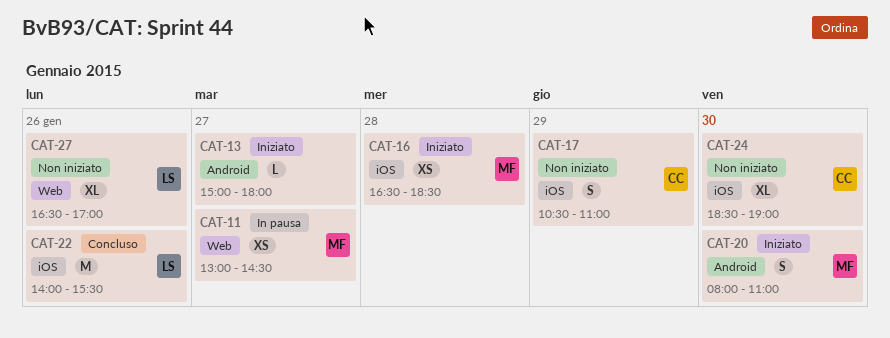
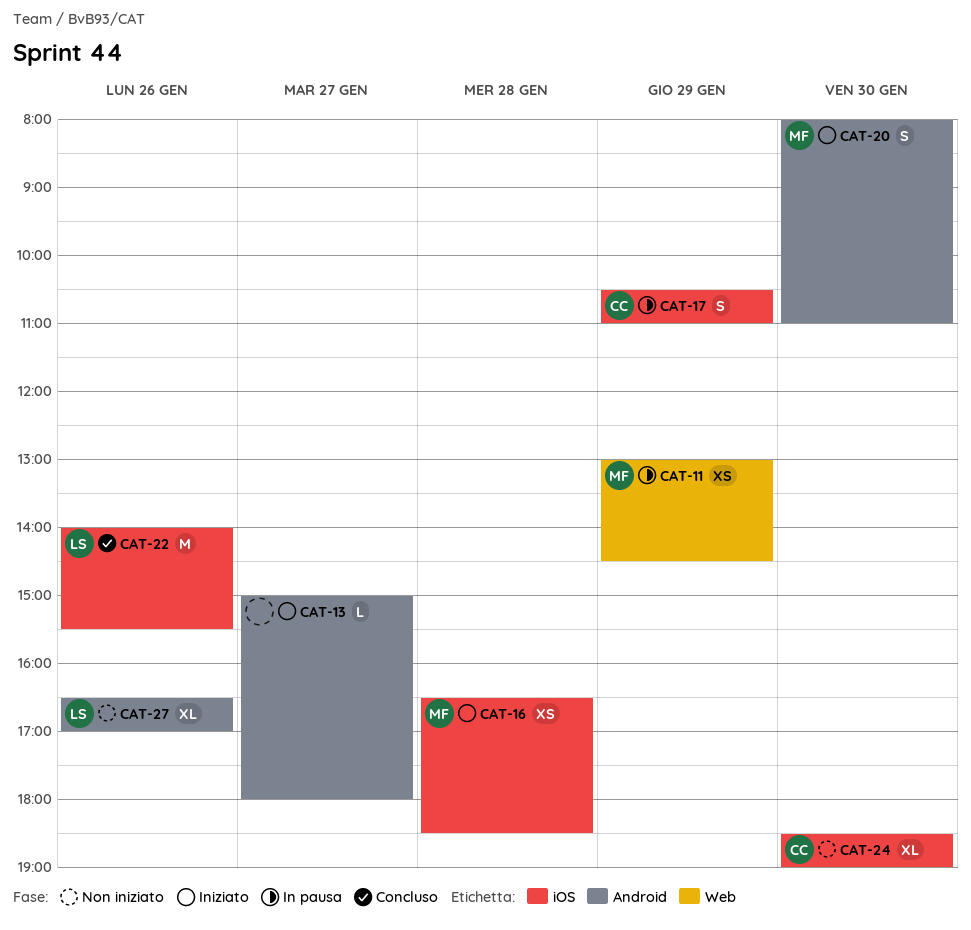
CAT-11, day: Jan 27 -> Jan 29
CAT-17, status: Non iniziato -> In pausa
CAT-27, label: Web -> Android

